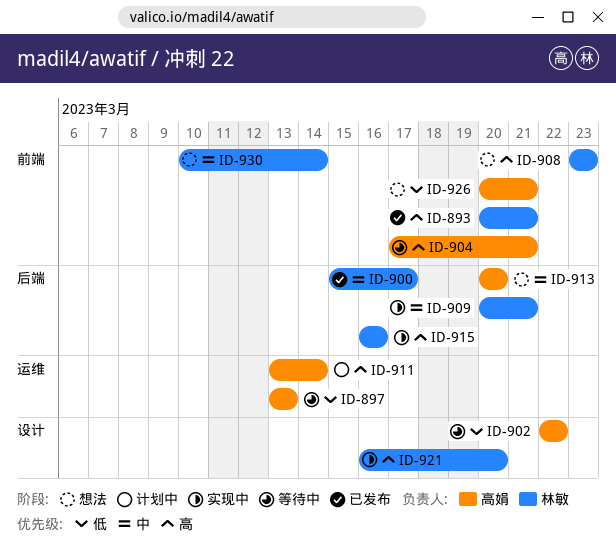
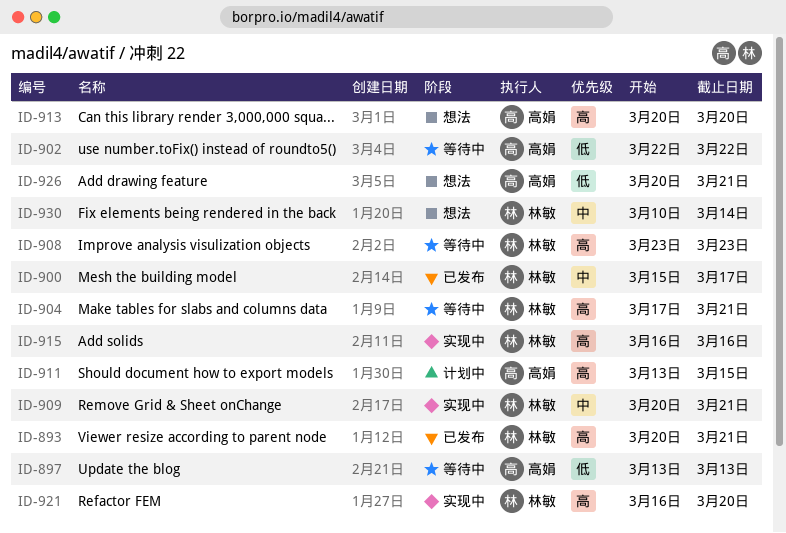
ID-904, owner: 高娟 -> 林敏
ID-908, status: 想法 -> 等待中
ID-911, due: Mar 14 -> Mar 15
ID-913, priority: 中 -> 高

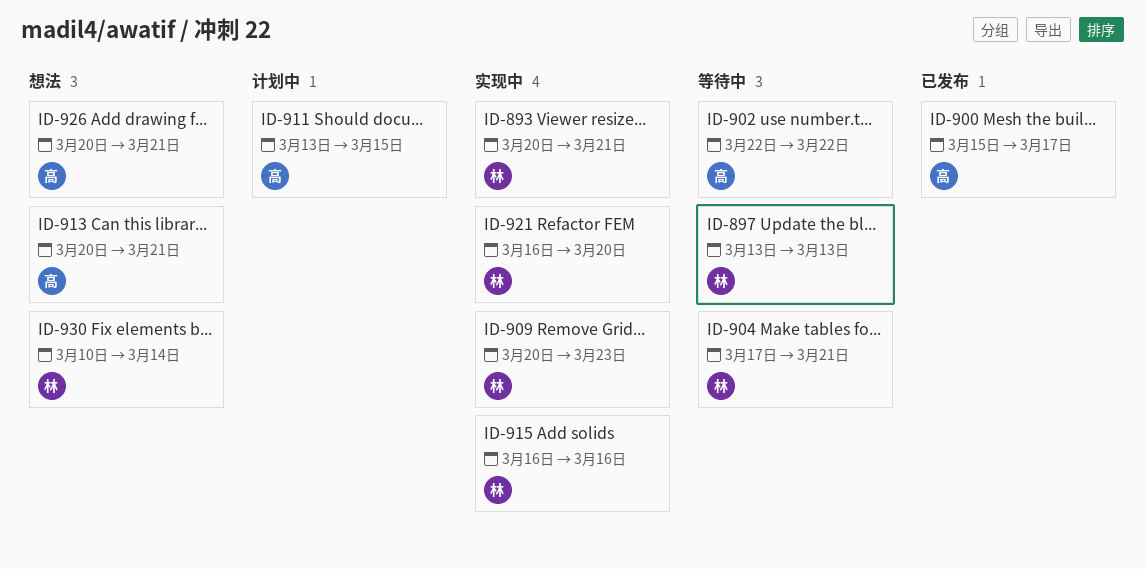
ID-893, status: 已发布 -> 实现中
ID-897, owner: 高娟 -> 林敏
ID-900, owner: 林敏 -> 高娟
ID-908: present -> none
ID-909, due: Mar 21 -> Mar 23
ID-913, due: Mar 20 -> Mar 21

